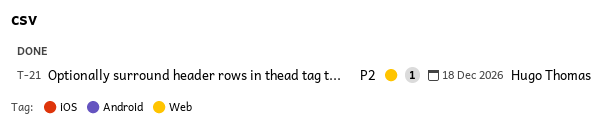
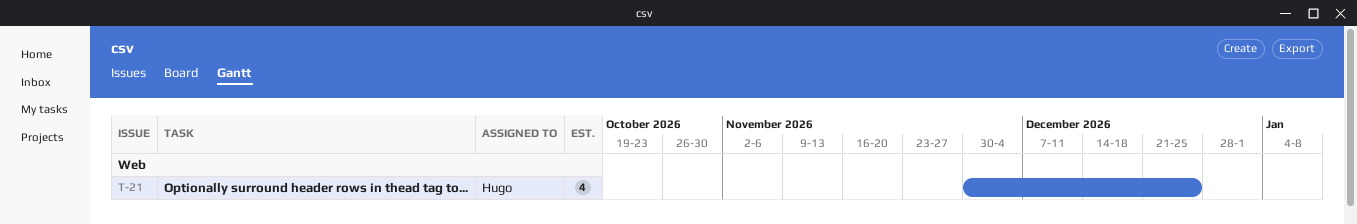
T-21, estimate: 1 -> 4
T-21, due: Dec 18 -> Dec 25

